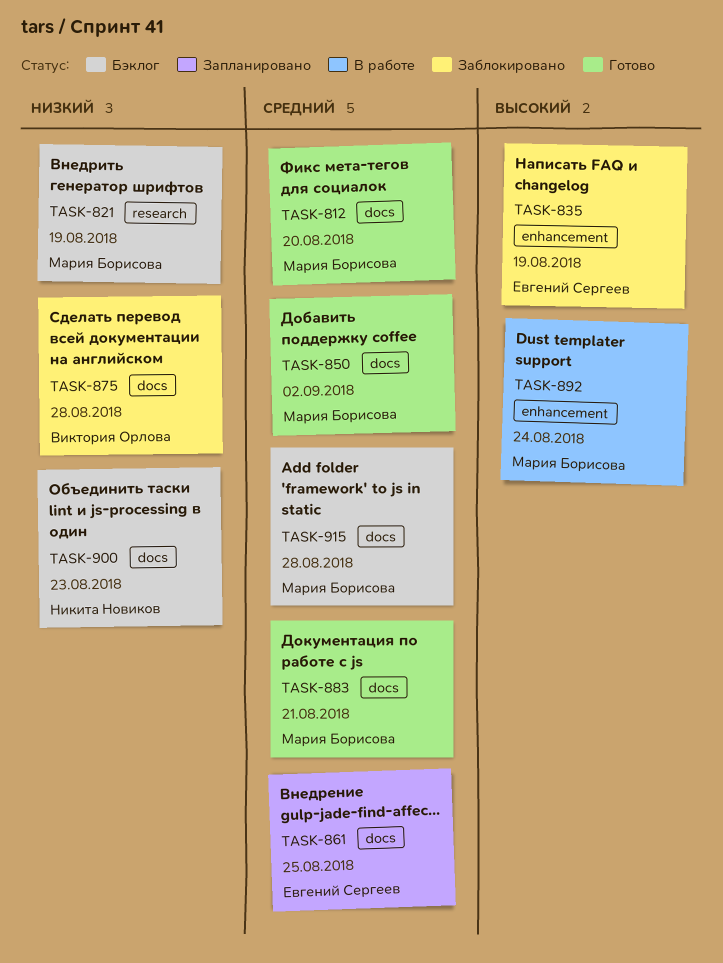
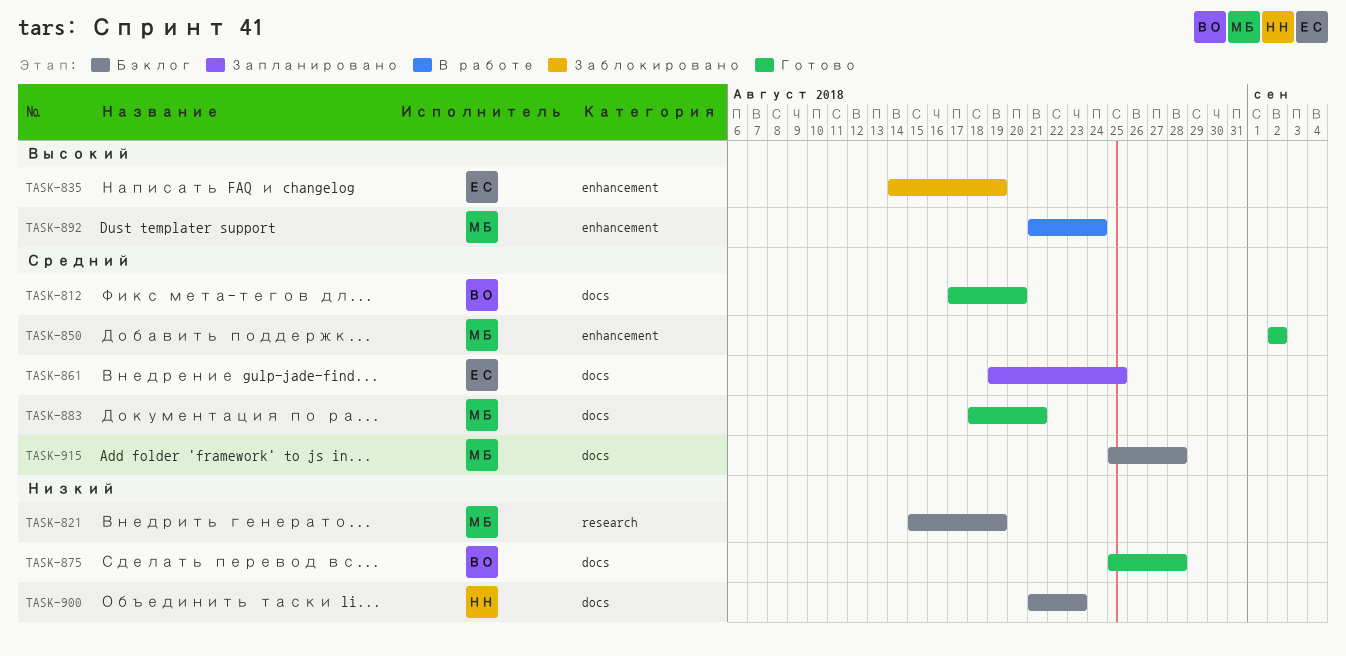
TASK-812, owner: Мария Борисова -> Виктория Орлова
TASK-850, label: docs -> enhancement
TASK-875, status: Заблокировано -> Готово

